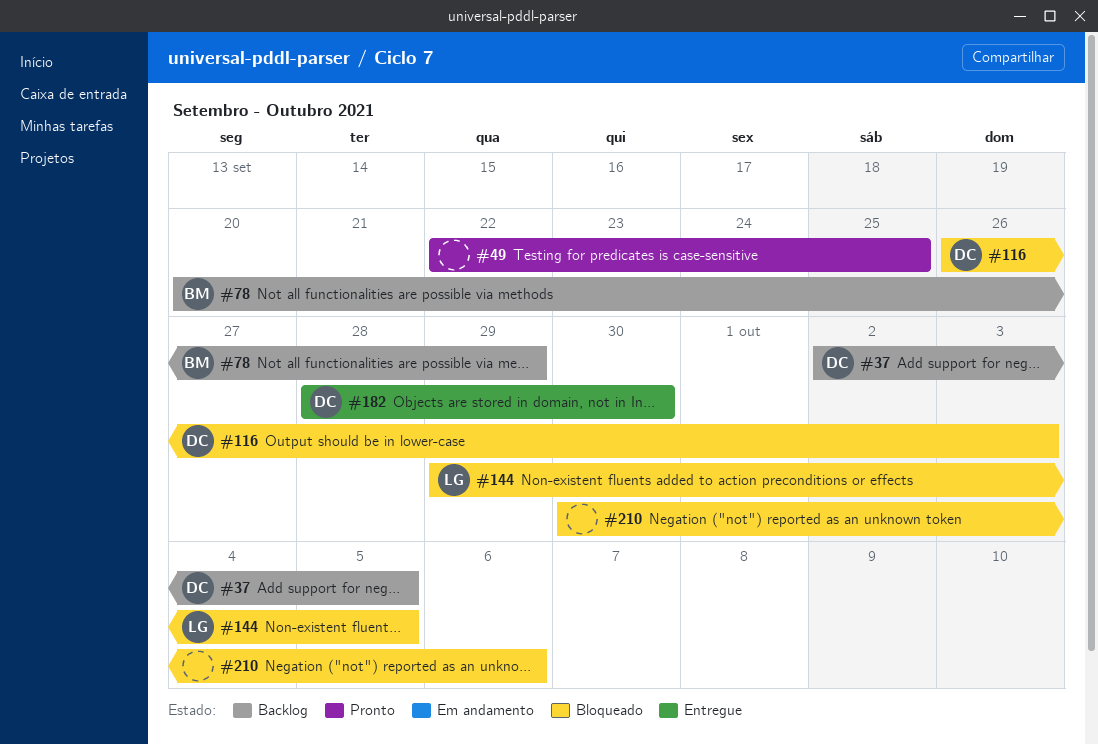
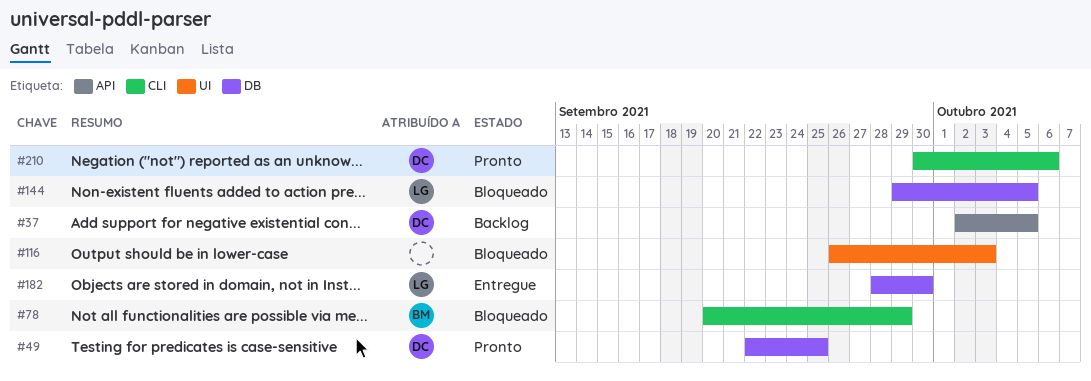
#49, owner: none -> DC
#78, status: Backlog -> Bloqueado
#116, owner: DC -> none
#182, owner: DC -> LG
#210, status: Bloqueado -> Pronto
#210, owner: none -> DC

